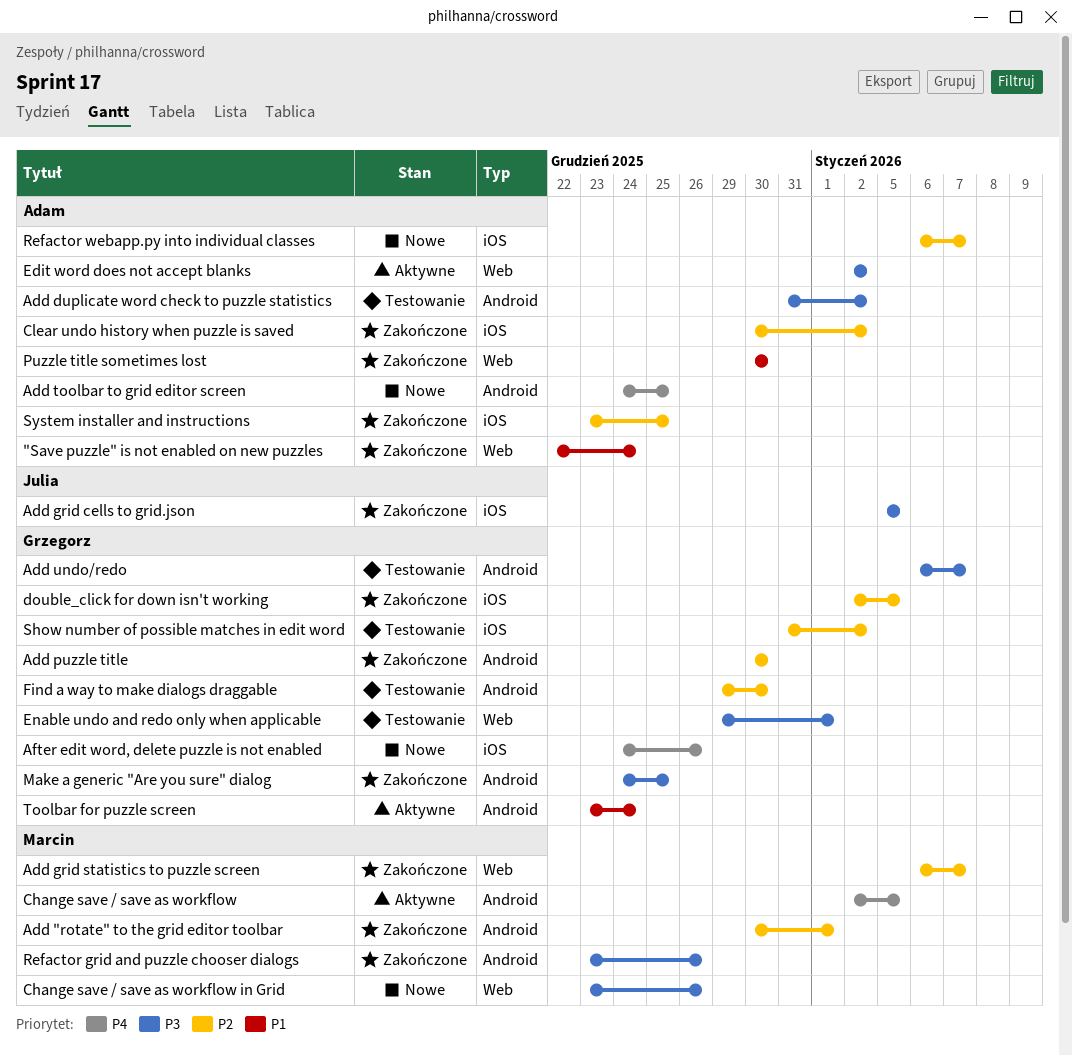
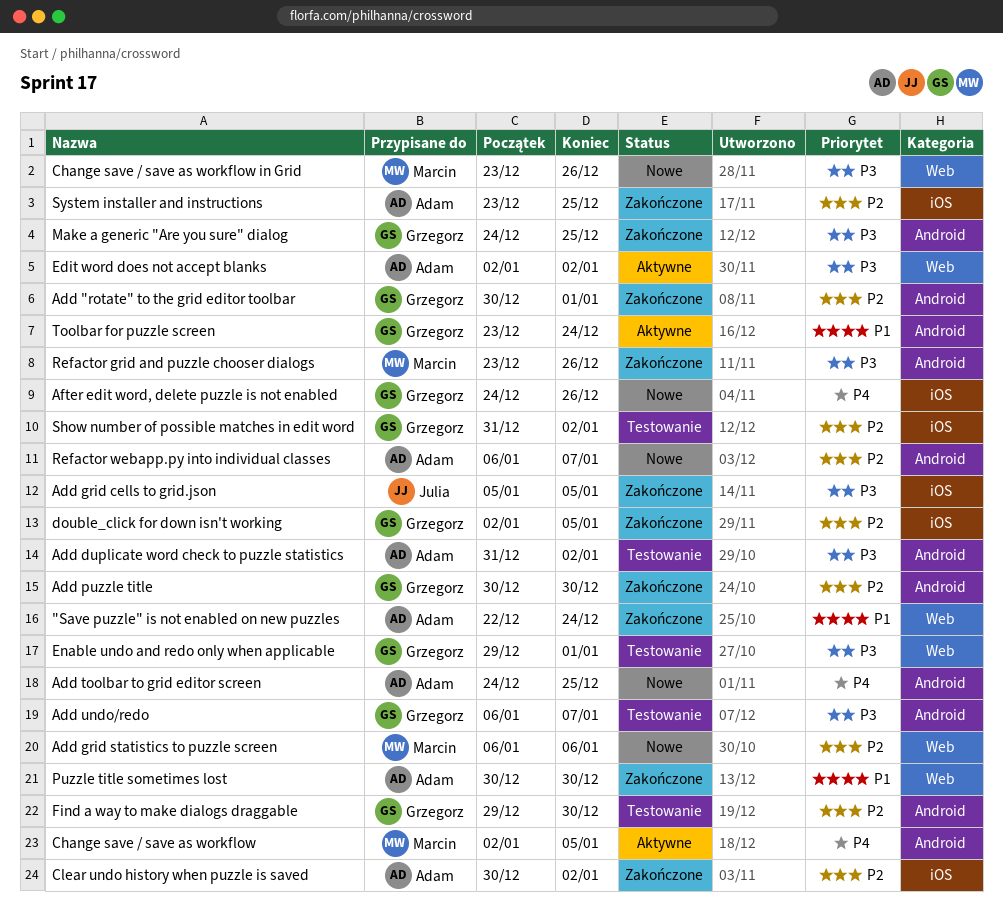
Add "rotate" to the grid editor toolbar, owner: Marcin -> Grzegorz
Add grid statistics to puzzle screen, status: Zakończone -> Nowe
Add grid statistics to puzzle screen, due: Jan 7 -> Jan 6
Refactor webapp.py into individual classes, label: iOS -> Android

